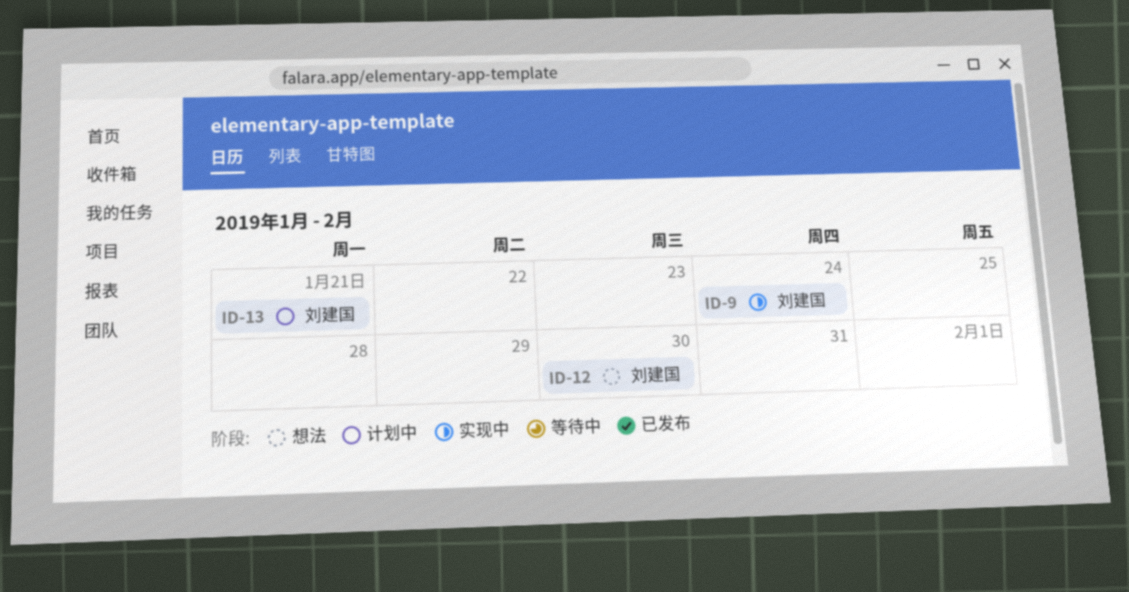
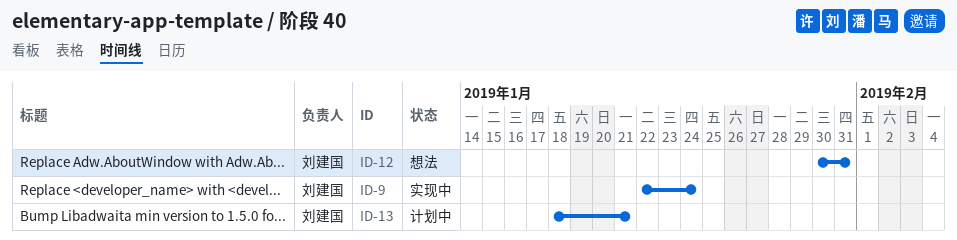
ID-12, due: Jan 30 -> Jan 31

